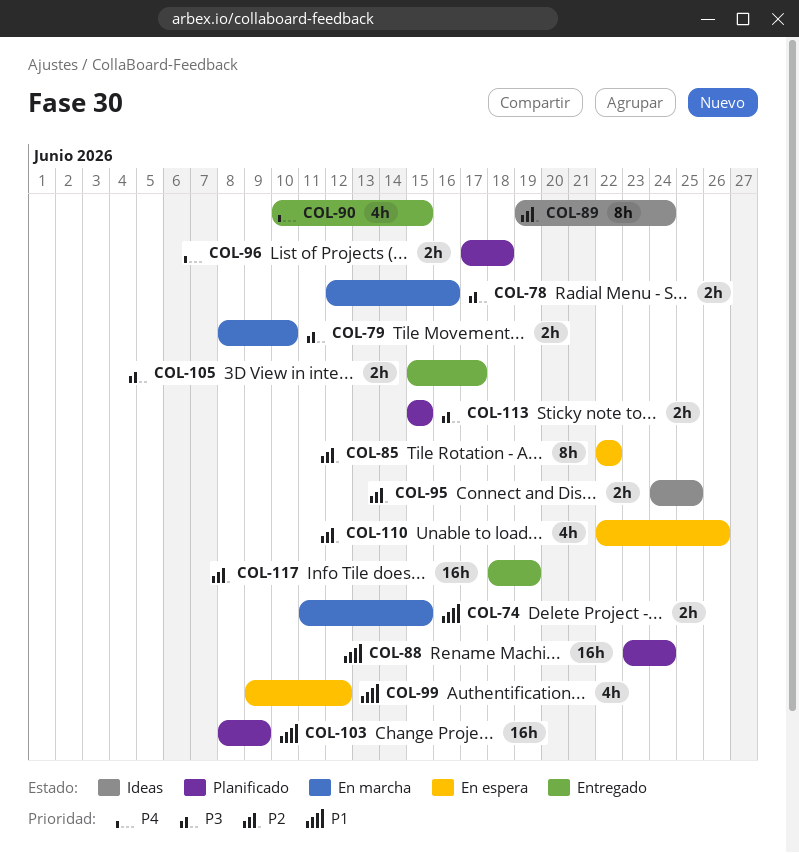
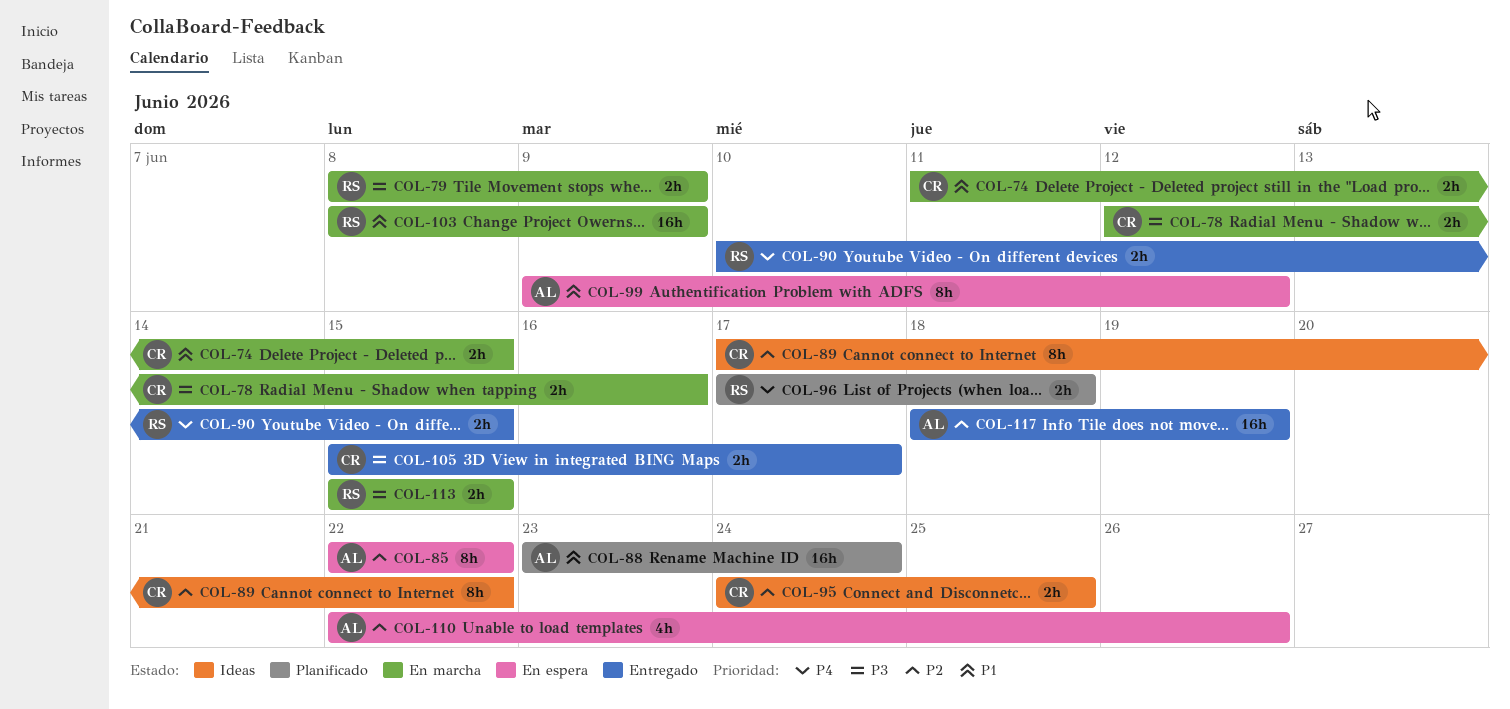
COL-79, due: Jun 10 -> Jun 9
COL-89, start: Jun 19 -> Jun 17
COL-89, due: Jun 24 -> Jun 22
COL-90, estimate: 4h -> 2h
COL-99, estimate: 4h -> 8h
COL-103, status: Planificado -> En marcha
COL-113, status: Planificado -> En marcha

